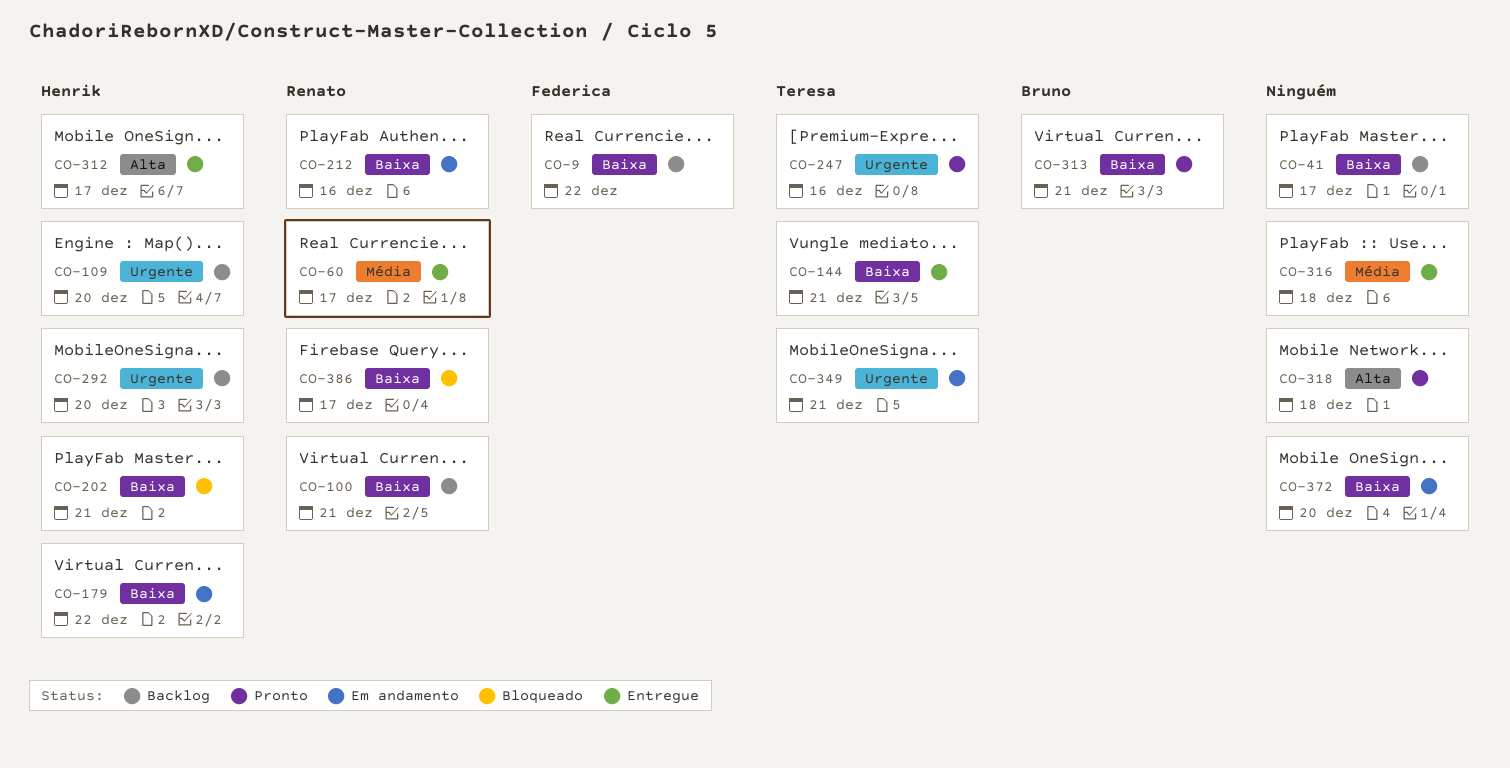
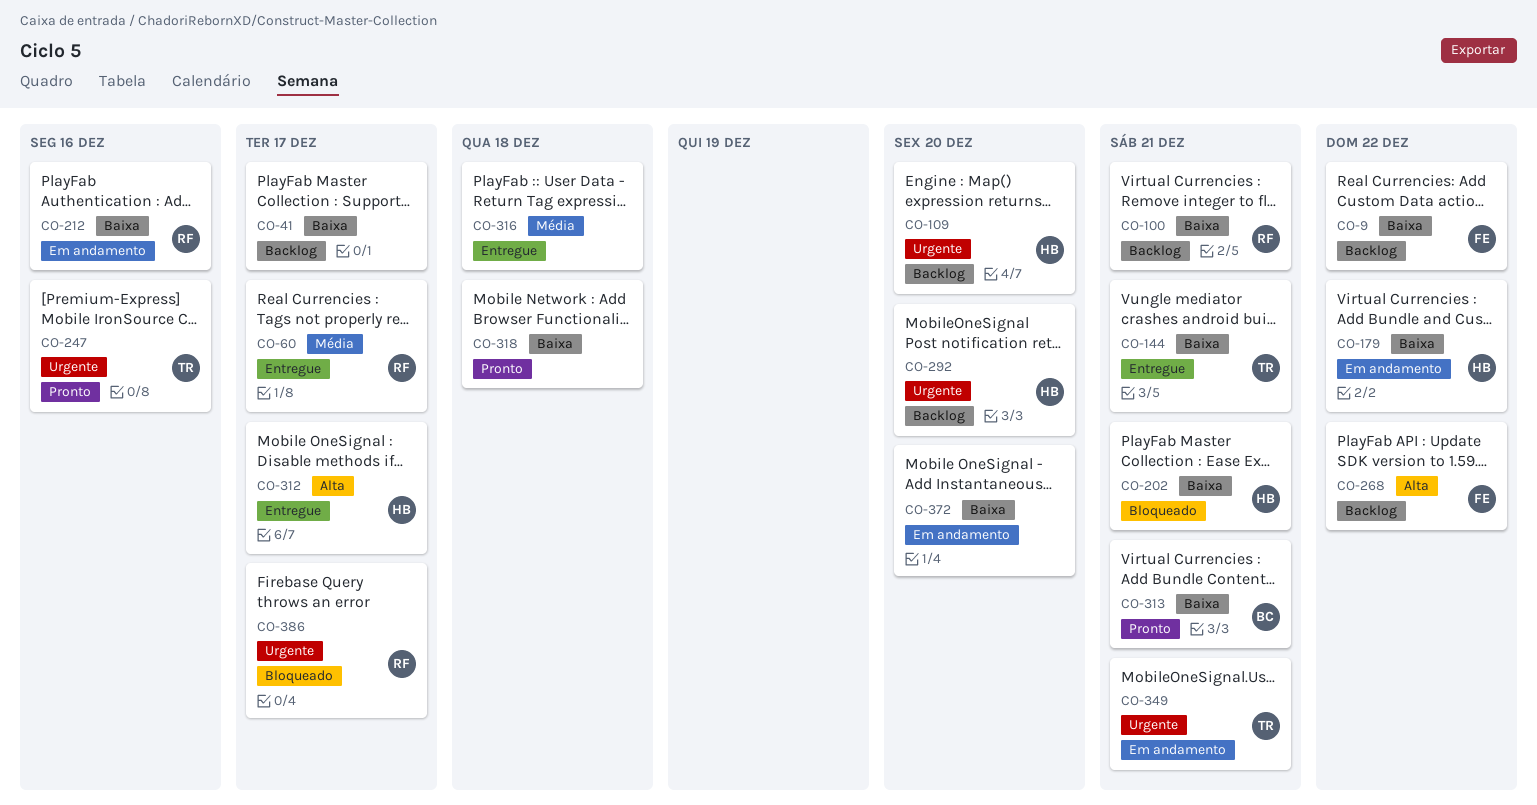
CO-268: none -> present
CO-318, priority: Alta -> Baixa
CO-386, priority: Baixa -> Urgente

